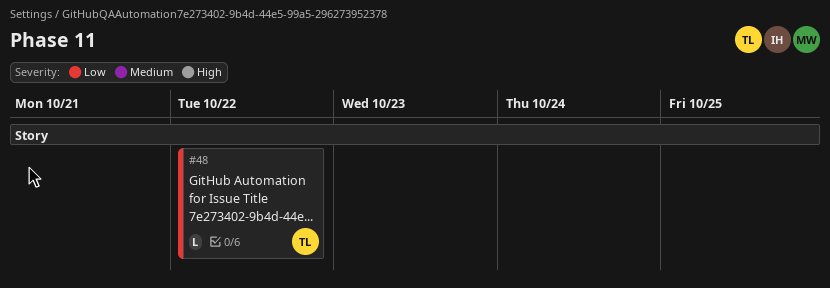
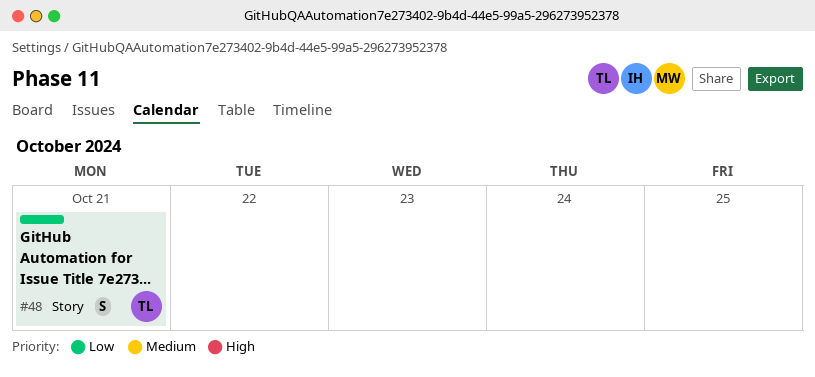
#48, estimate: L -> S
#48, due: Oct 22 -> Oct 21

